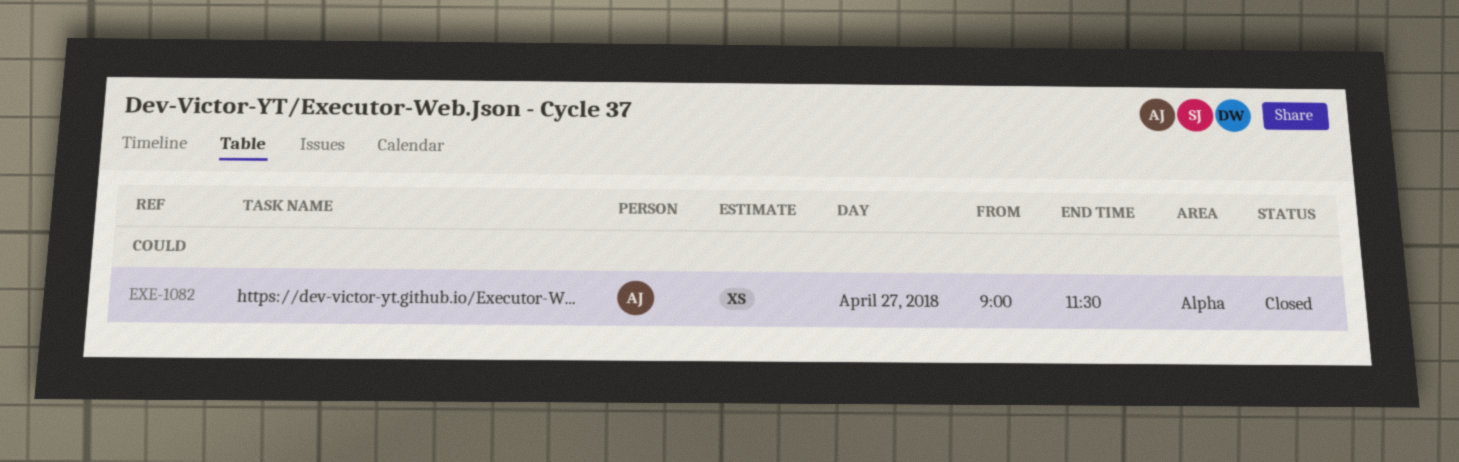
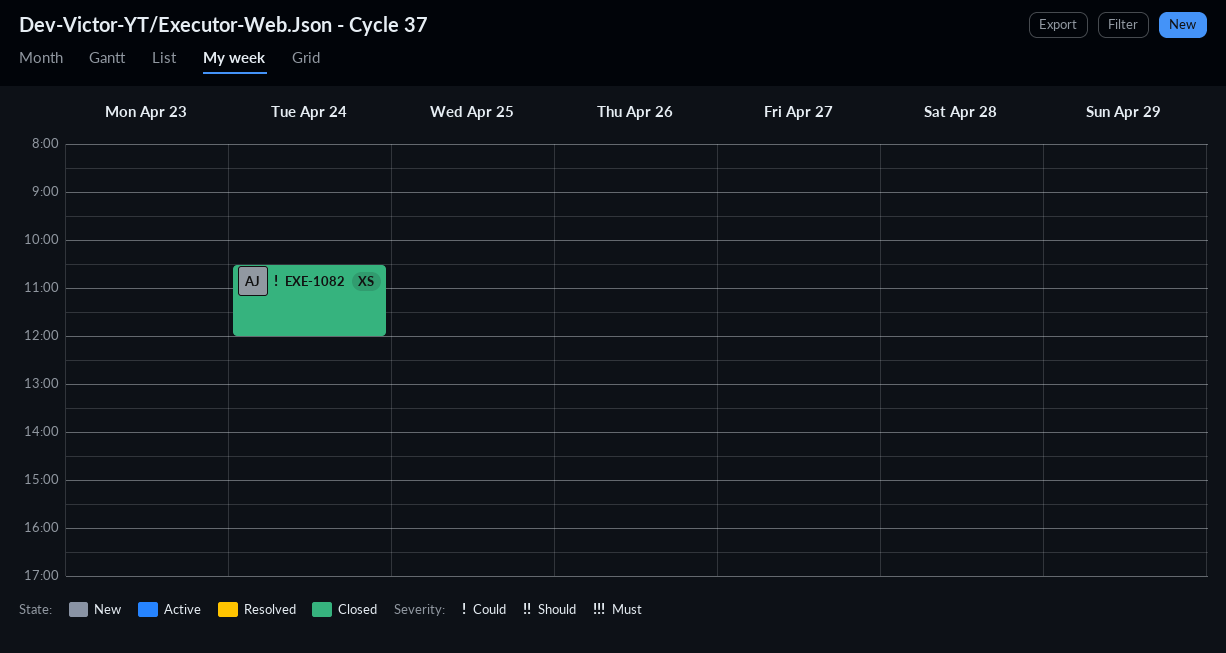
EXE-1082, day: Apr 27 -> Apr 24
EXE-1082, begins: 09:00 -> 10:30
EXE-1082, ends: 11:30 -> 12:00

